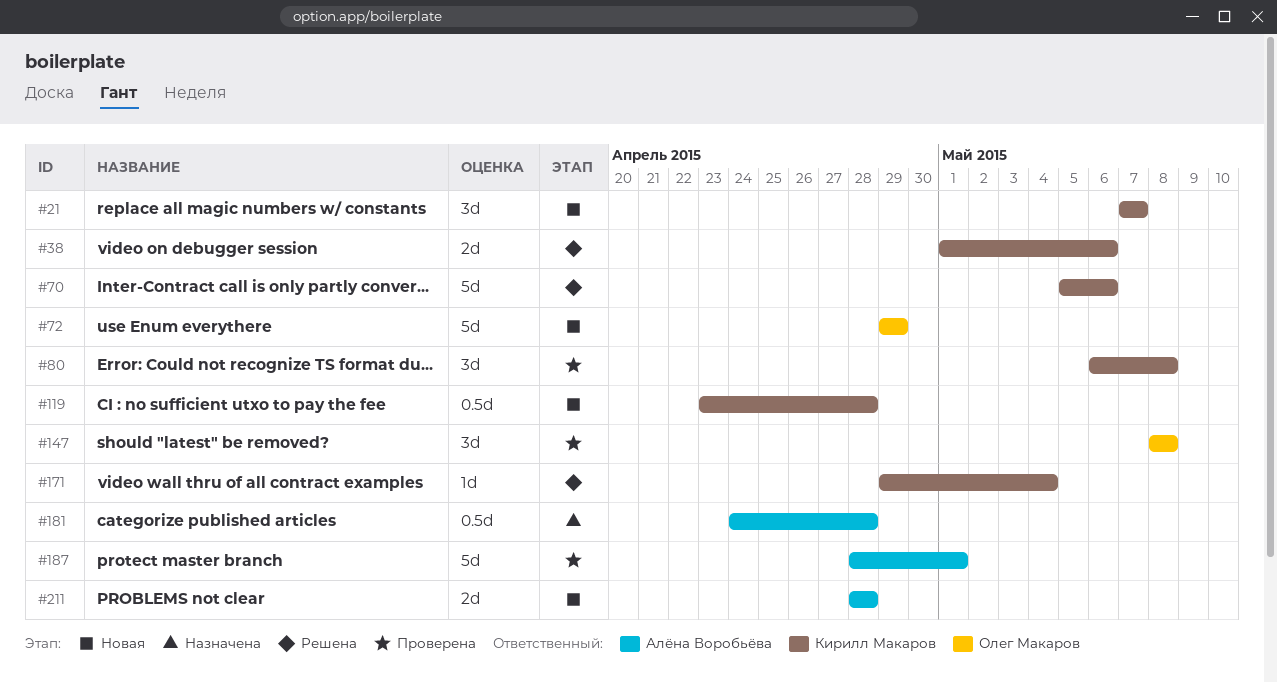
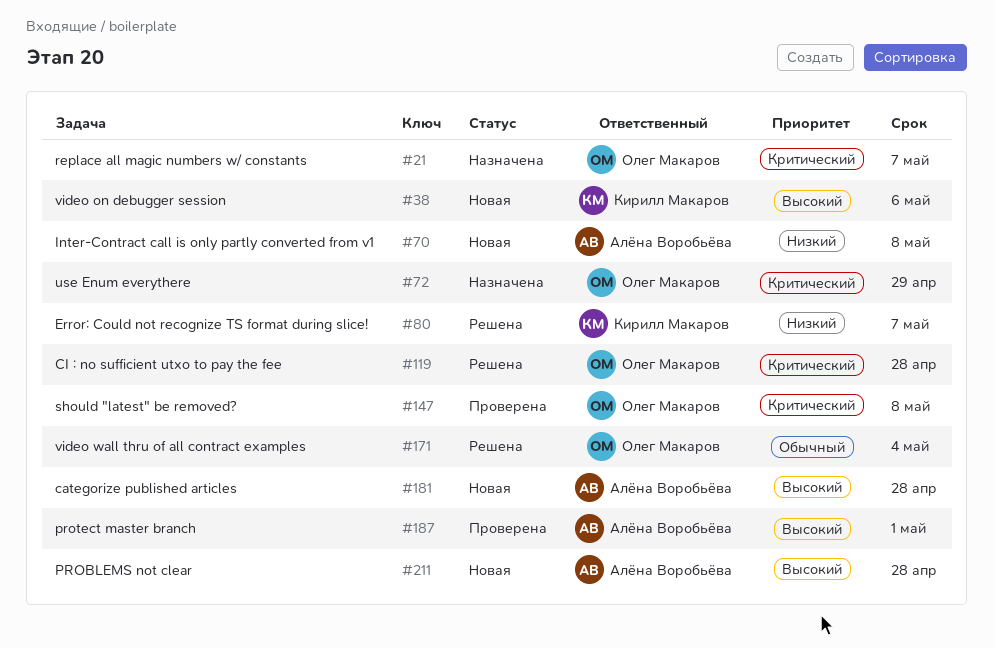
#21, status: Новая -> Назначена
#21, owner: Кирилл Макаров -> Олег Макаров
#38, status: Решена -> Новая
#70, status: Решена -> Новая
#70, owner: Кирилл Макаров -> Алёна Воробьёва
#70, due: May 6 -> May 8
#72, status: Новая -> Назначена
#80, status: Проверена -> Решена
#80, due: May 8 -> May 7
#119, status: Новая -> Решена
#119, owner: Кирилл Макаров -> Олег Макаров
#171, owner: Кирилл Макаров -> Олег Макаров
#181, status: Назначена -> Новая

